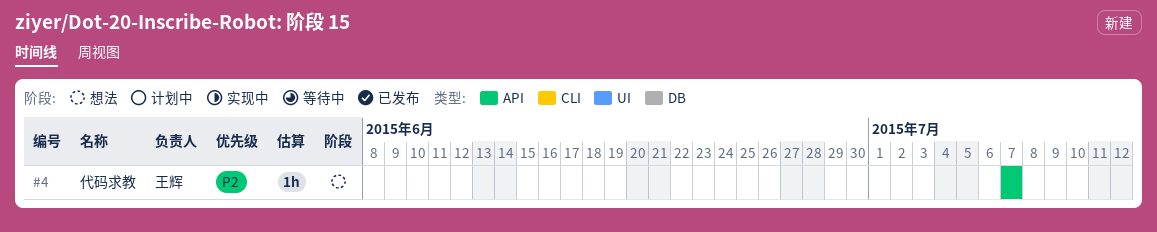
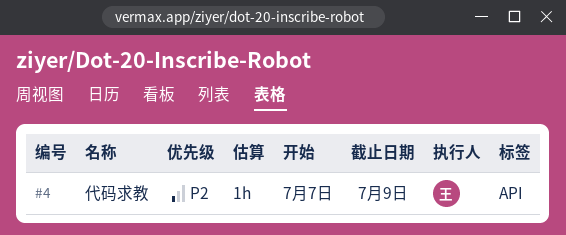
#4, due: Jul 7 -> Jul 9

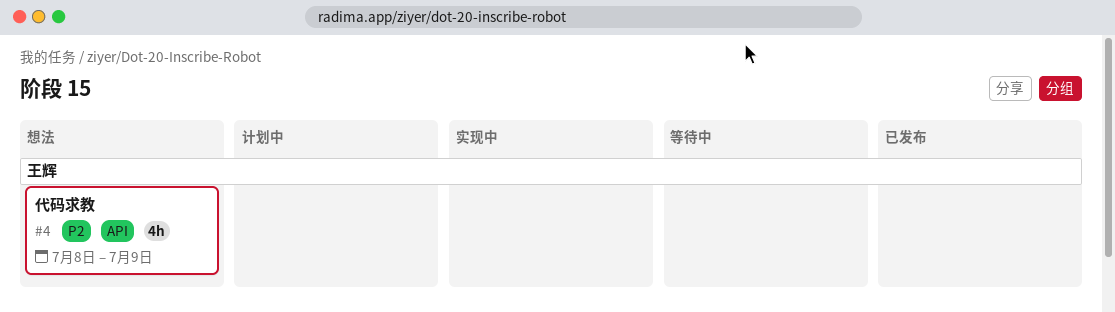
#4, estimate: 1h -> 4h
#4, start: Jul 7 -> Jul 8

